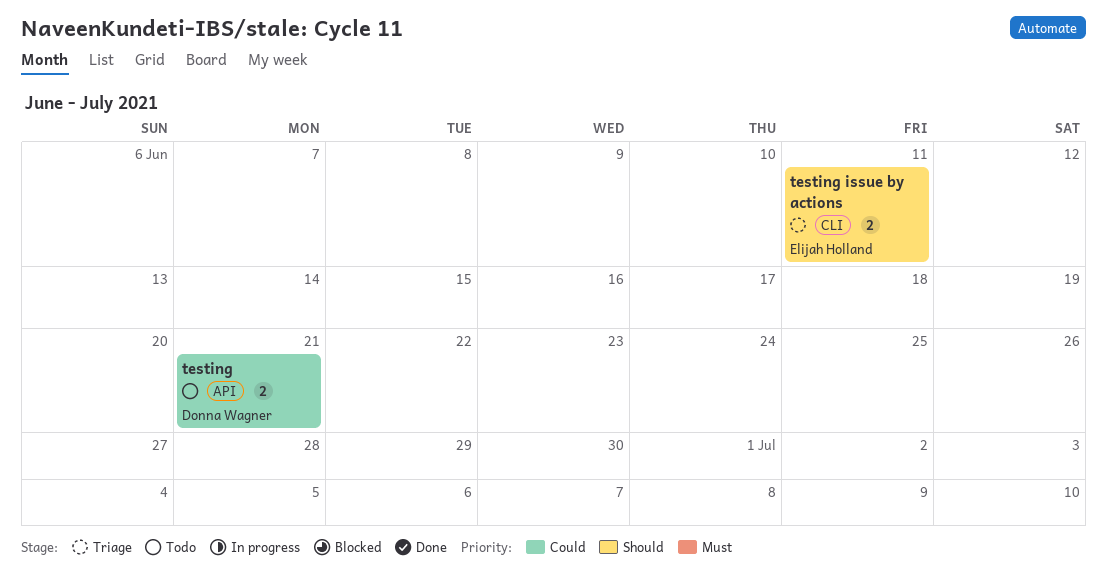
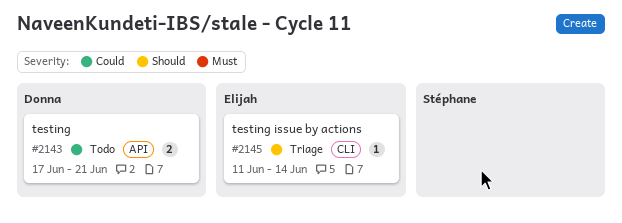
testing issue by actions, estimate: 2 -> 1
testing issue by actions, due: Jun 11 -> Jun 14

